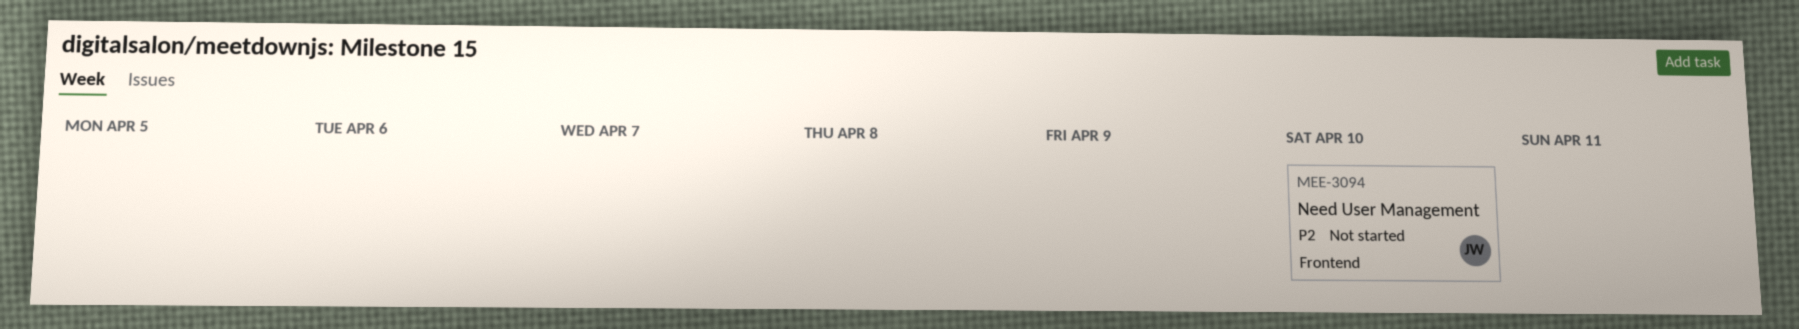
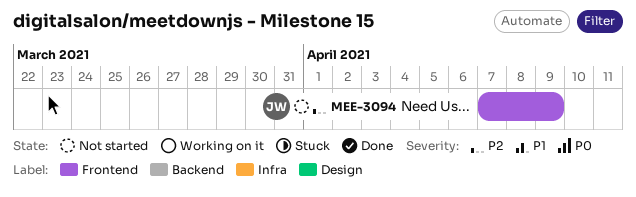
MEE-3094, due: Apr 10 -> Apr 9

